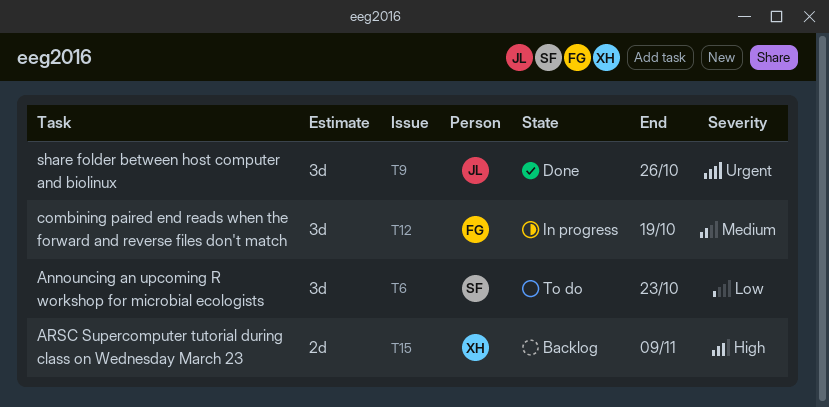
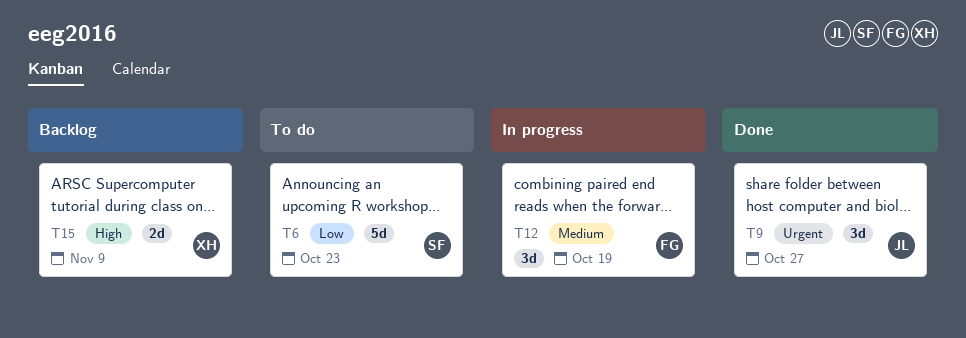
T6, estimate: 3d -> 5d
T9, due: Oct 26 -> Oct 27

